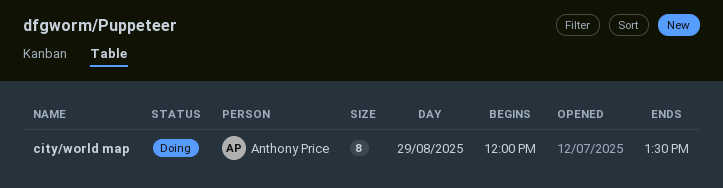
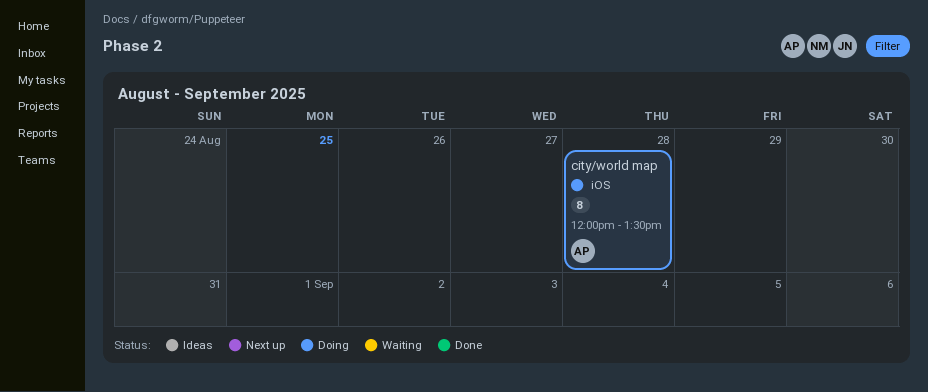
city/world map, day: Aug 29 -> Aug 28

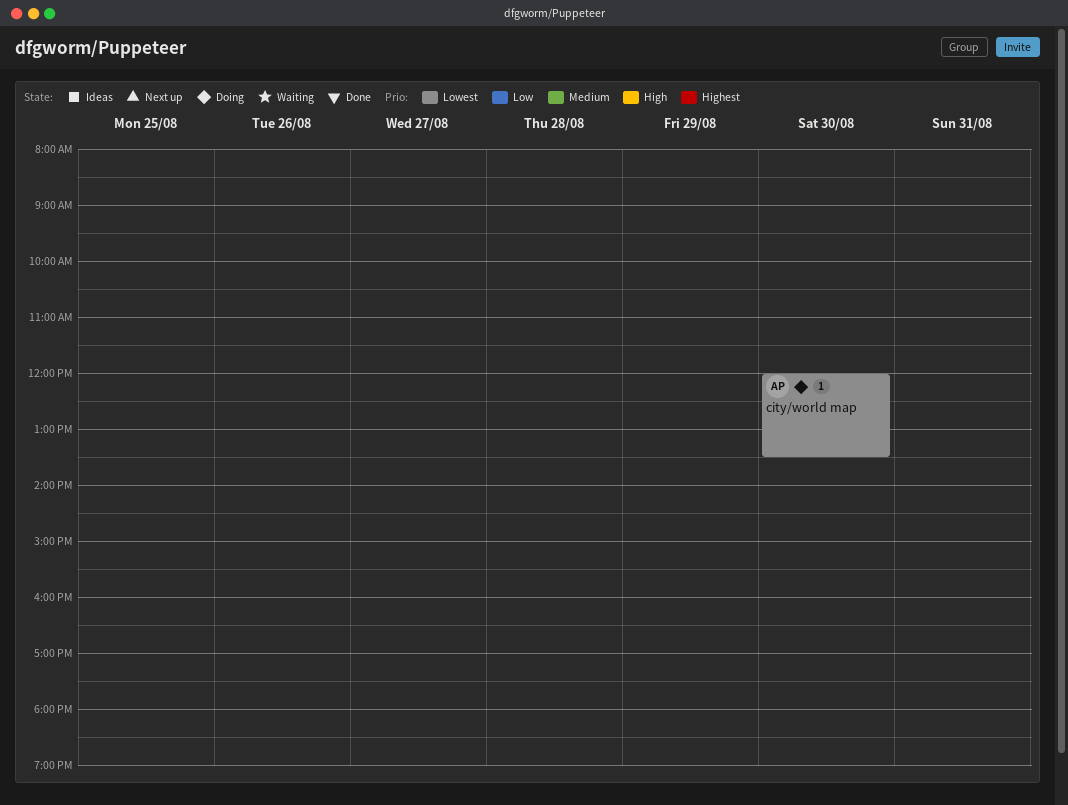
city/world map, estimate: 8 -> 1
city/world map, day: Aug 28 -> Aug 30

